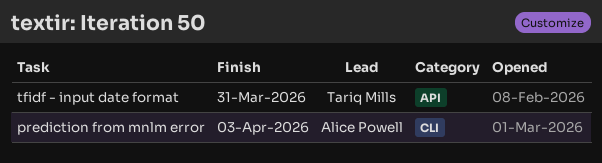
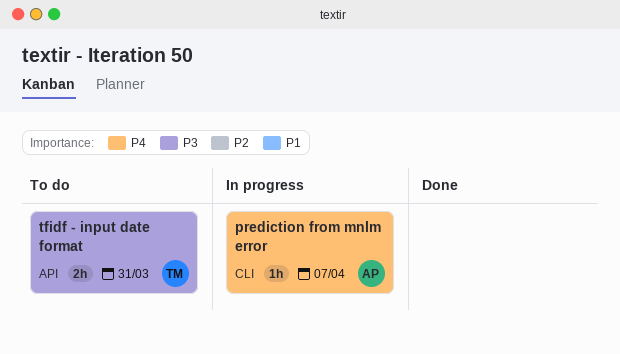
prediction from mnlm error, due: Apr 3 -> Apr 7

